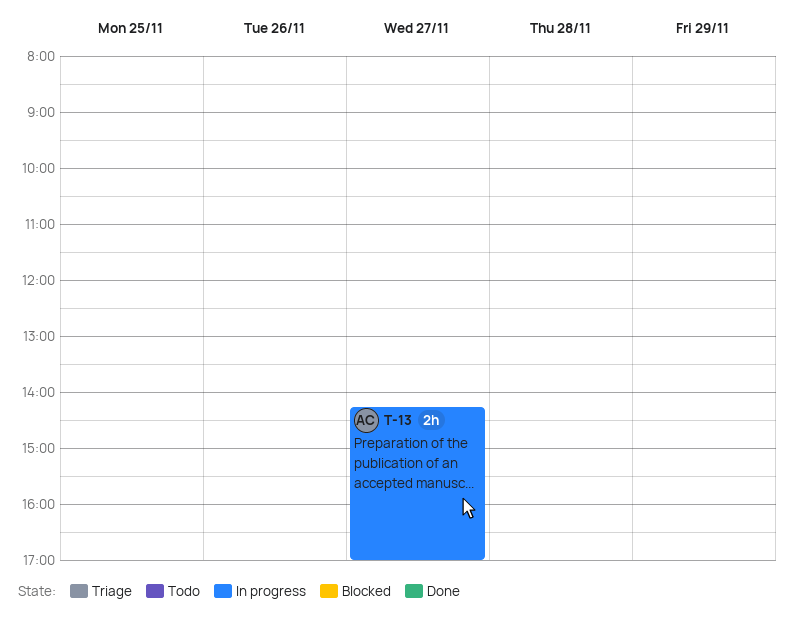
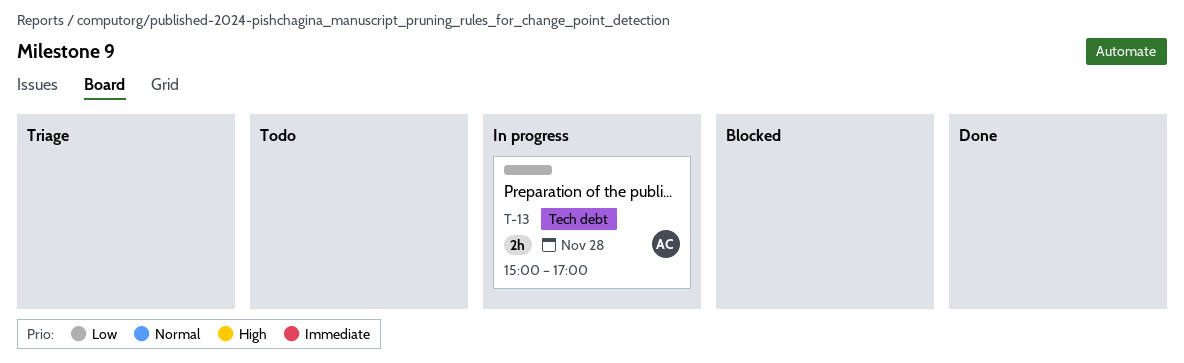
T-13, day: Nov 27 -> Nov 28
T-13, begins: 14:15 -> 15:00

